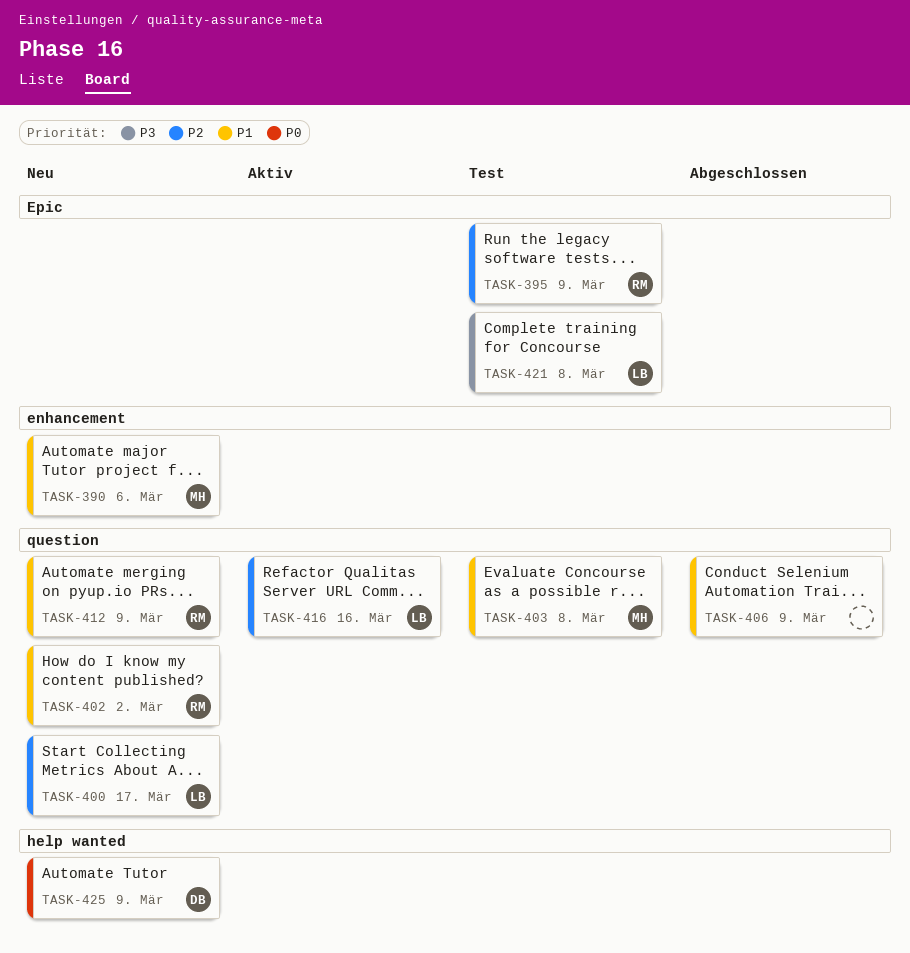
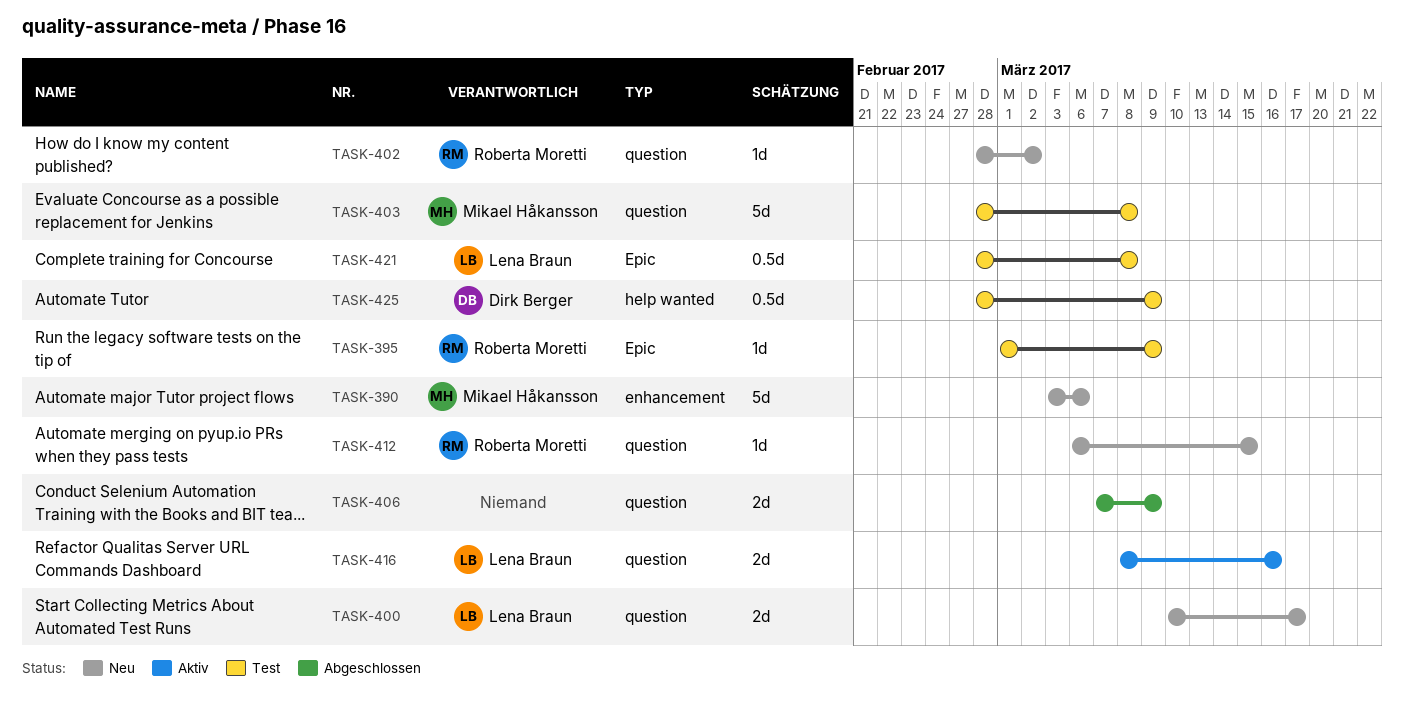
TASK-412, due: Mar 9 -> Mar 15
TASK-425, status: Neu -> Test

